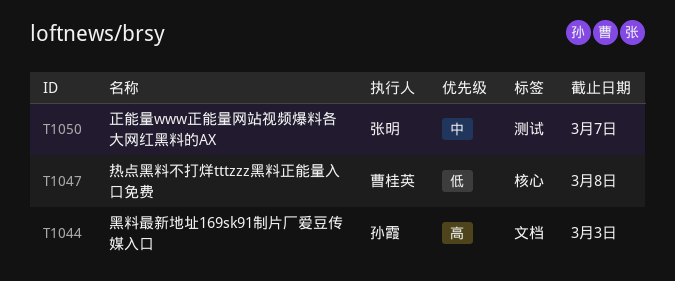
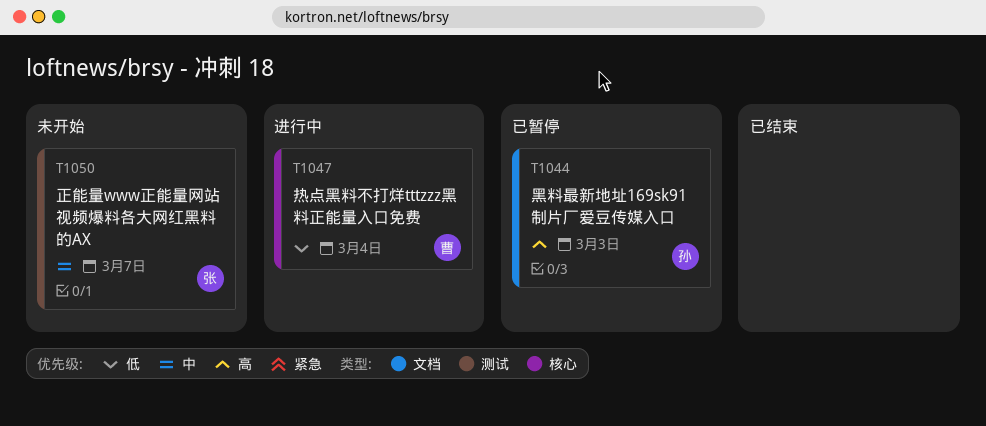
T1047, due: Mar 8 -> Mar 4

